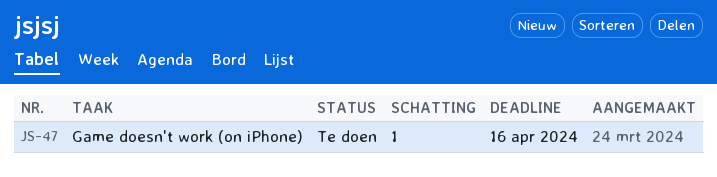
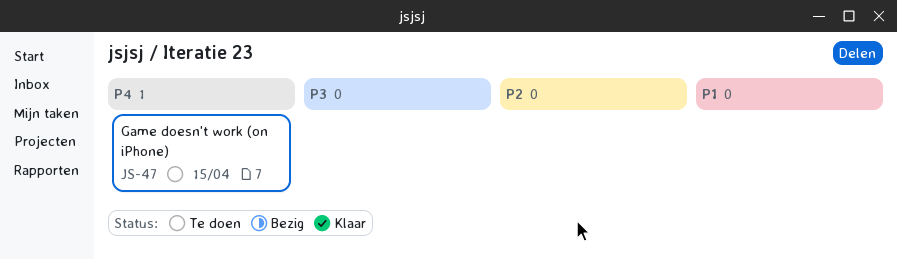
JS-47, due: Apr 16 -> Apr 15

